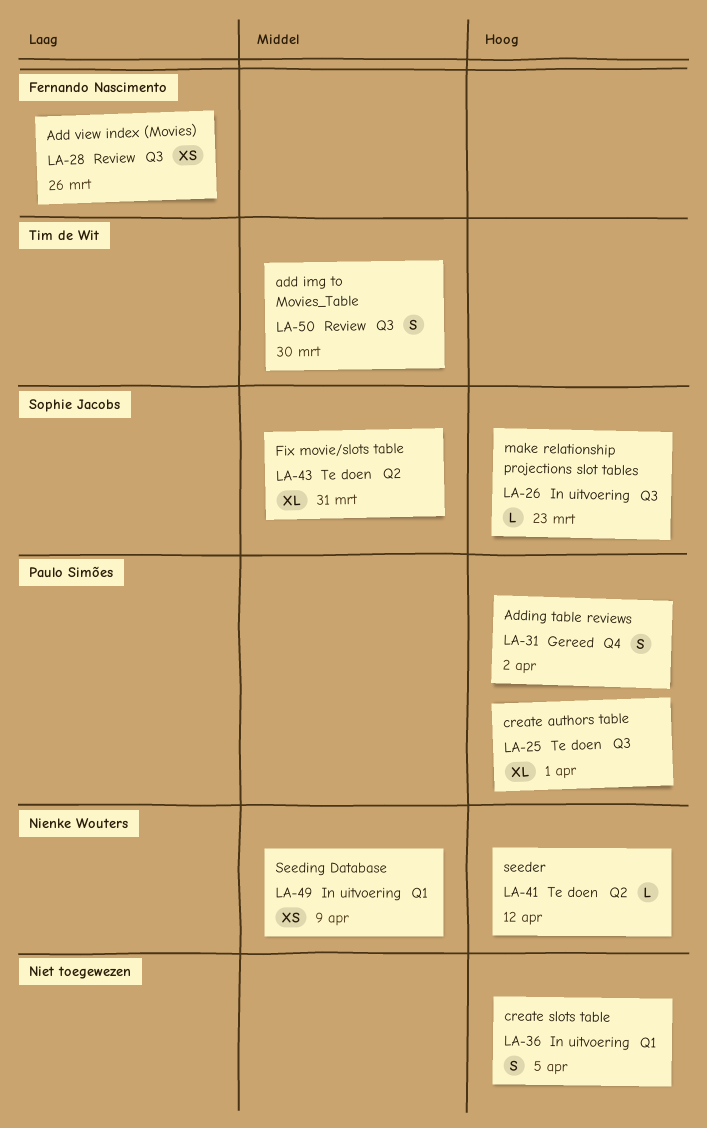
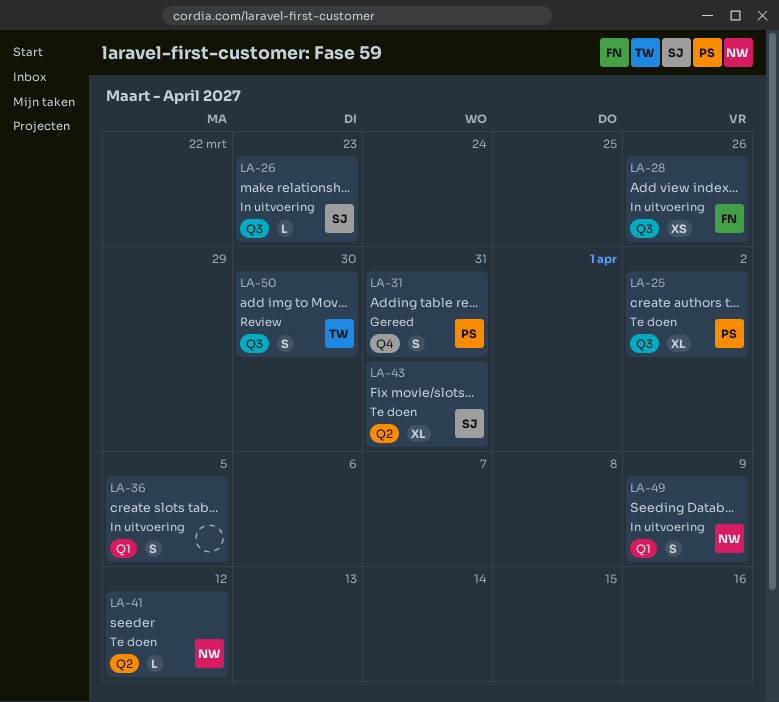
LA-25, due: Apr 1 -> Apr 2
LA-28, status: Review -> In uitvoering
LA-31, due: Apr 2 -> Mar 31
LA-49, estimate: XS -> S

